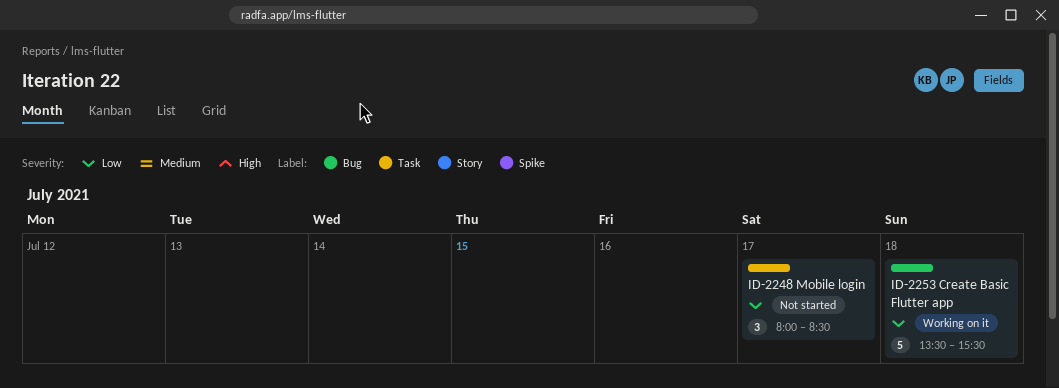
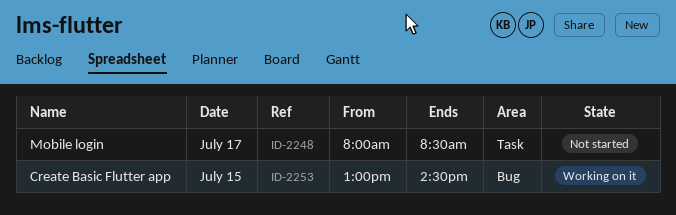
ID-2253, day: Jul 18 -> Jul 15
ID-2253, begins: 13:30 -> 13:00
ID-2253, ends: 15:30 -> 14:30

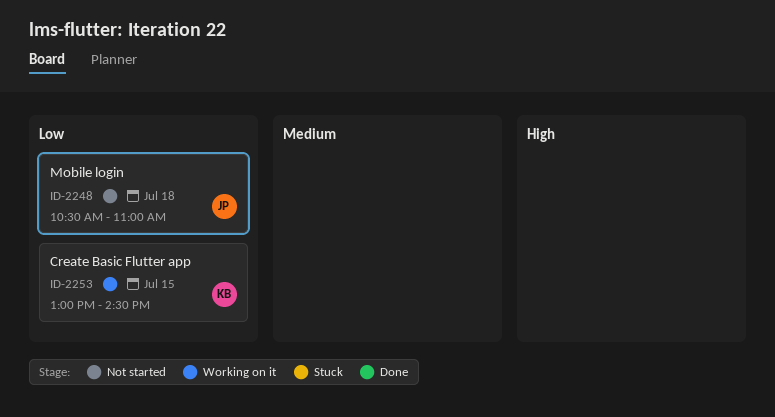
ID-2248, day: Jul 17 -> Jul 18
ID-2248, begins: 08:00 -> 10:30
ID-2248, ends: 08:30 -> 11:00

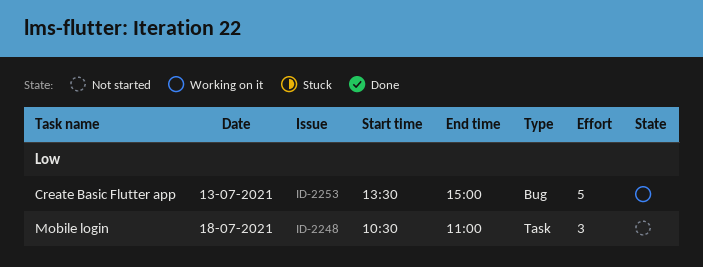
ID-2253, day: Jul 15 -> Jul 13
ID-2253, begins: 13:00 -> 13:30
ID-2253, ends: 14:30 -> 15:00

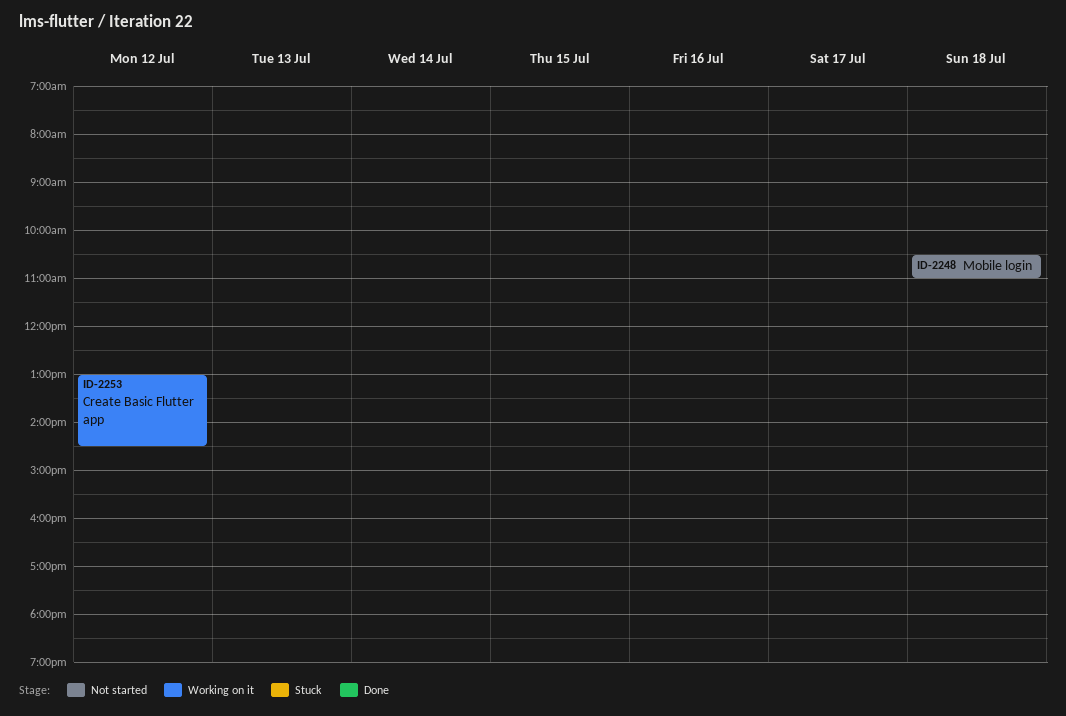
ID-2253, day: Jul 13 -> Jul 12
ID-2253, begins: 13:30 -> 13:00
ID-2253, ends: 15:00 -> 14:30

